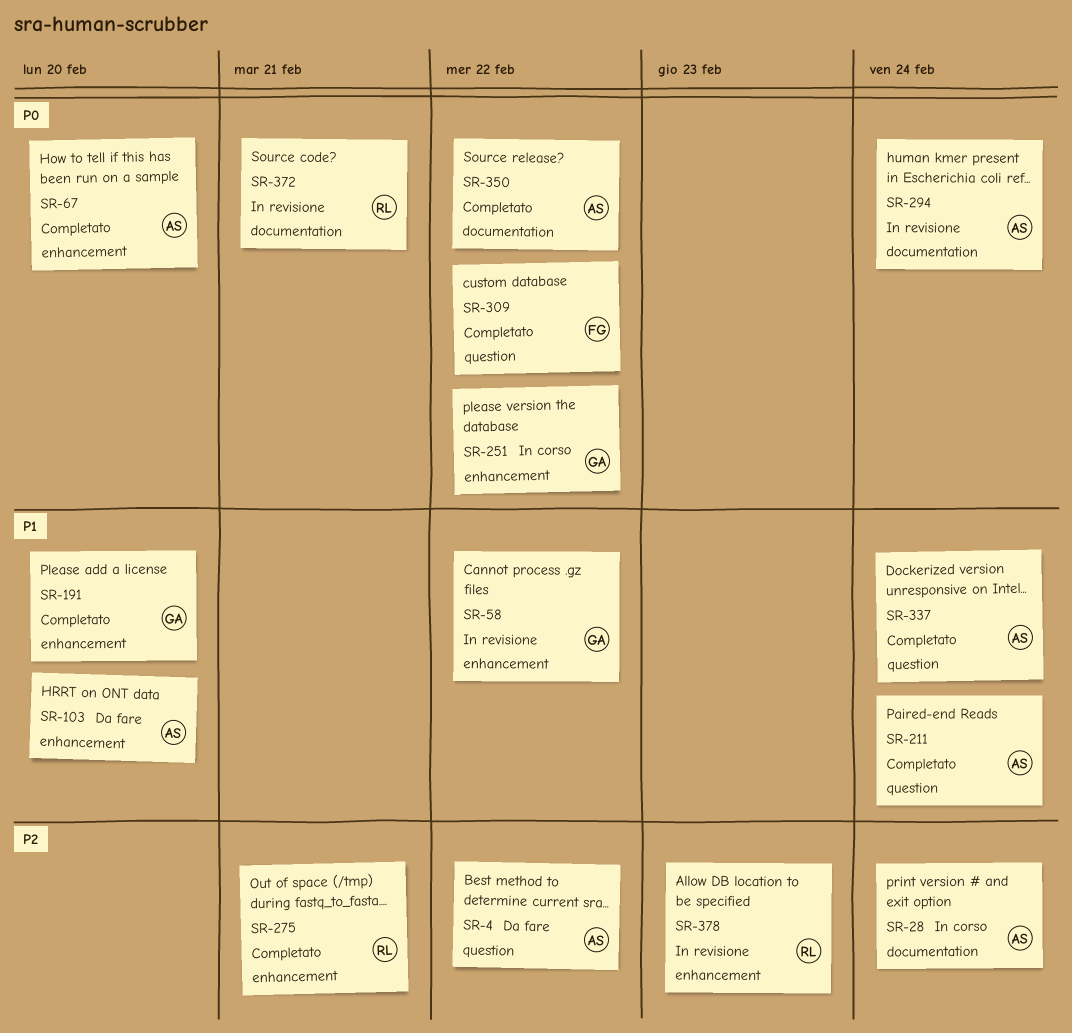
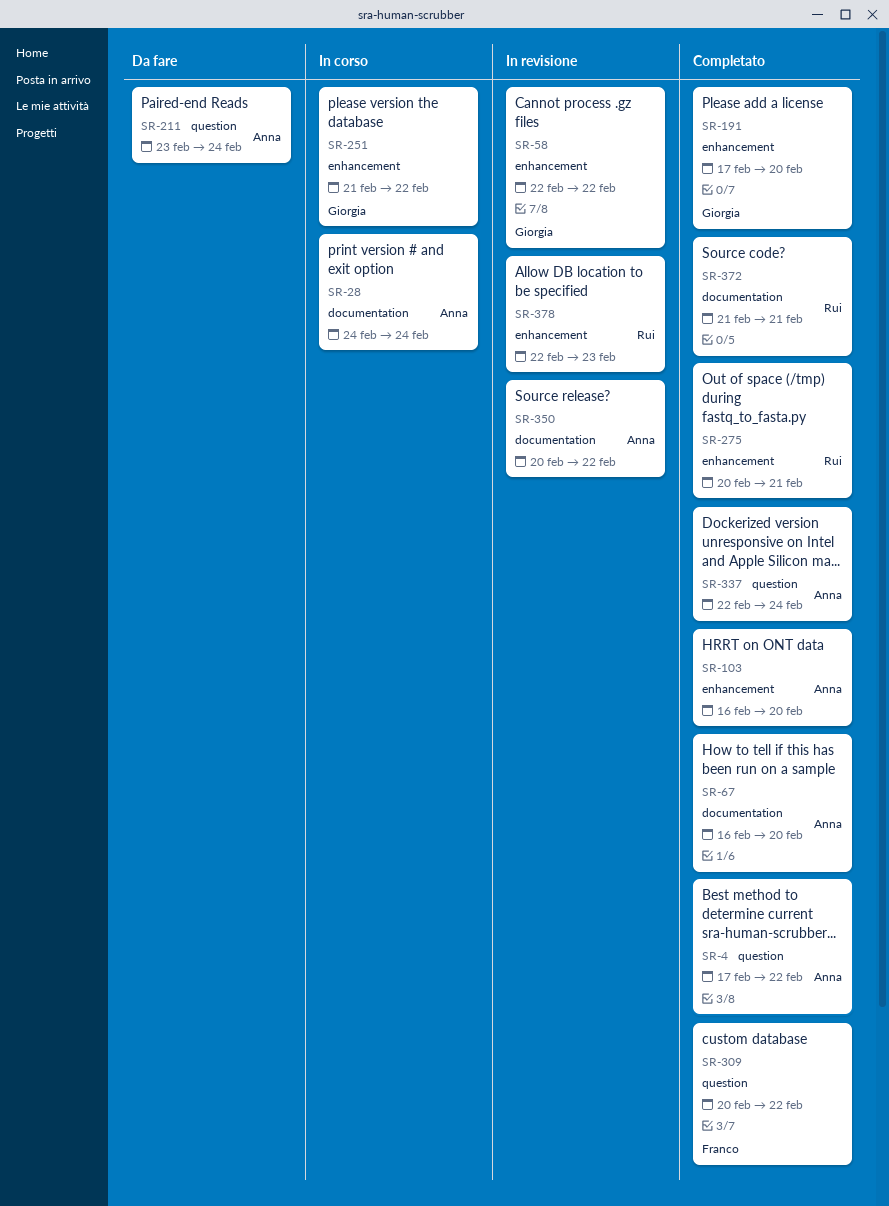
SR-4, status: Da fare -> Completato
SR-67, label: enhancement -> documentation
SR-103, status: Da fare -> Completato
SR-211, status: Completato -> Da fare
SR-294: present -> none
SR-350, status: Completato -> In revisione
SR-372, status: In revisione -> Completato

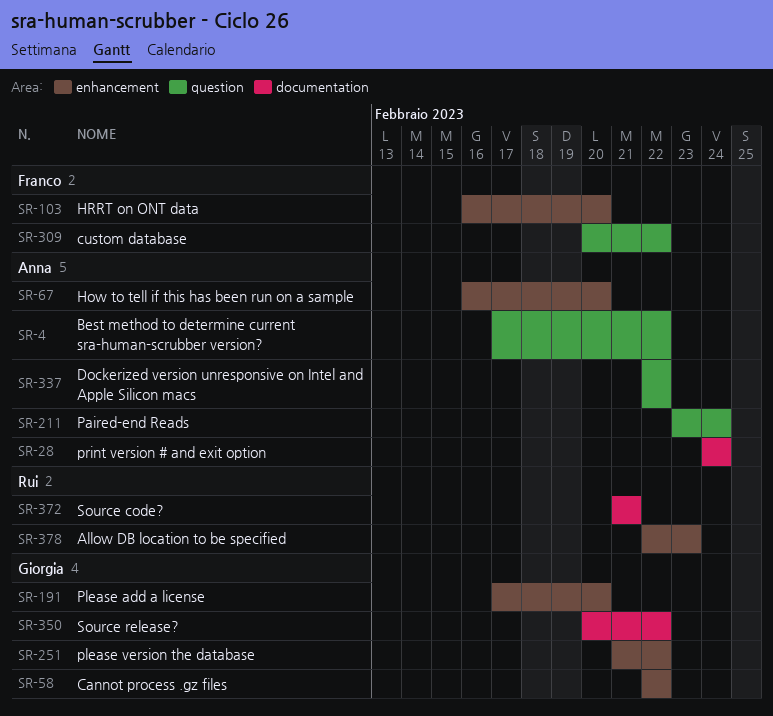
SR-67, label: documentation -> enhancement
SR-103, owner: Anna -> Franco
SR-275: present -> none
SR-337, due: Feb 24 -> Feb 22
SR-350, owner: Anna -> Giorgia

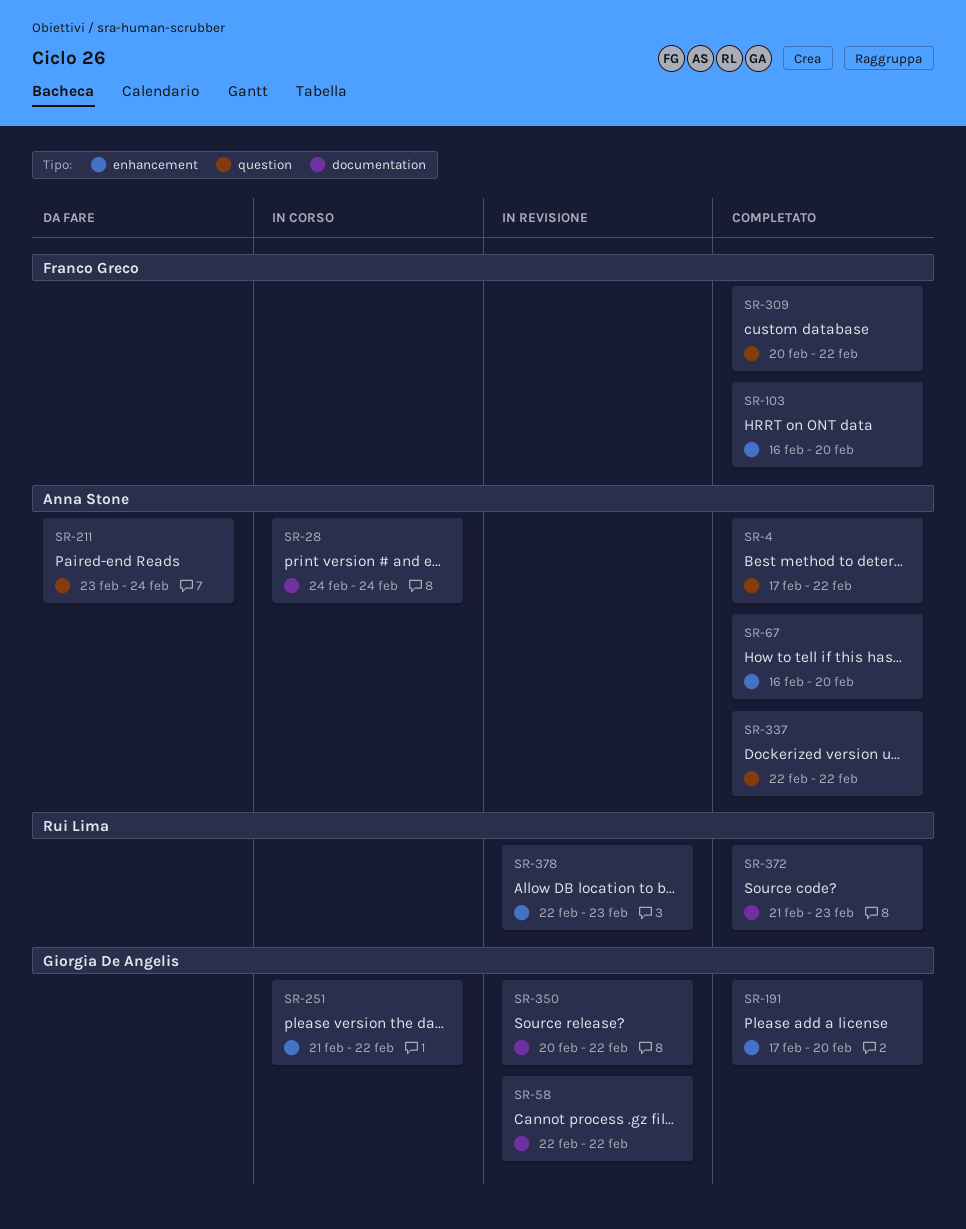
SR-58, label: enhancement -> documentation
SR-372, due: Feb 21 -> Feb 23

